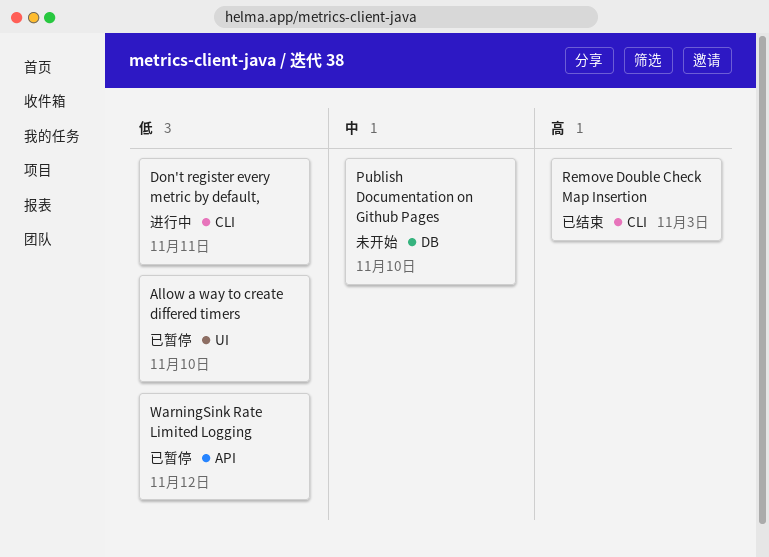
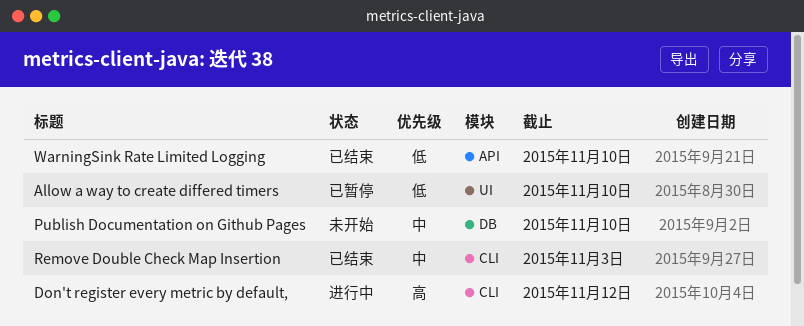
Don't register every metric by default,, priority: 低 -> 高
Don't register every metric by default,, due: Nov 11 -> Nov 12
Remove Double Check Map Insertion, priority: 高 -> 中
WarningSink Rate Limited Logging, status: 已暂停 -> 已结束
WarningSink Rate Limited Logging, due: Nov 12 -> Nov 10

